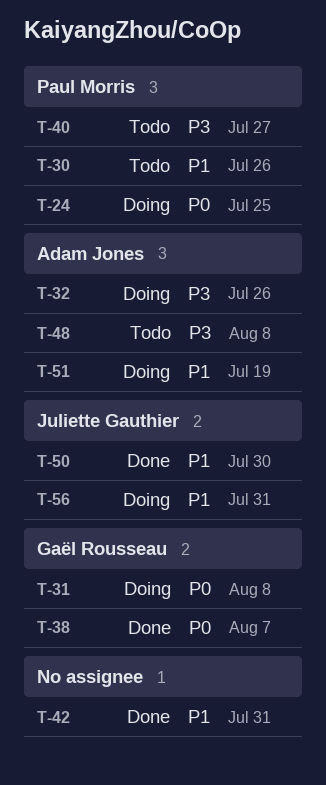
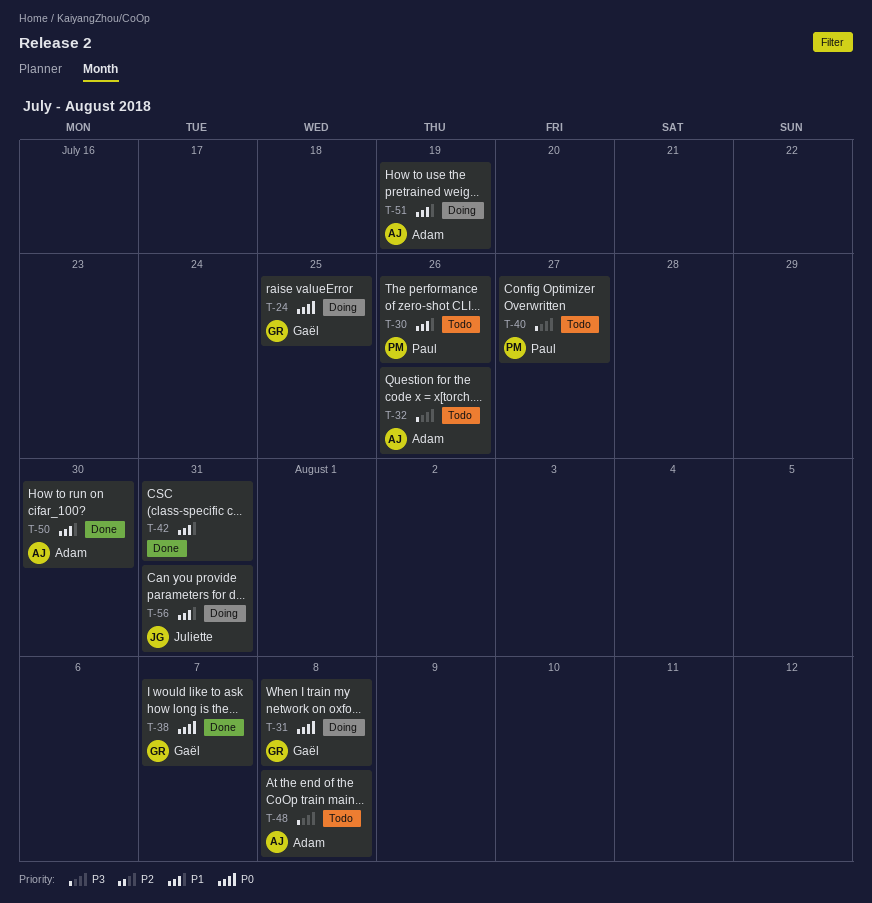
T-24, owner: Paul Morris -> Gaël Rousseau
T-32, status: Doing -> Todo
T-50, owner: Juliette Gauthier -> Adam Jones

